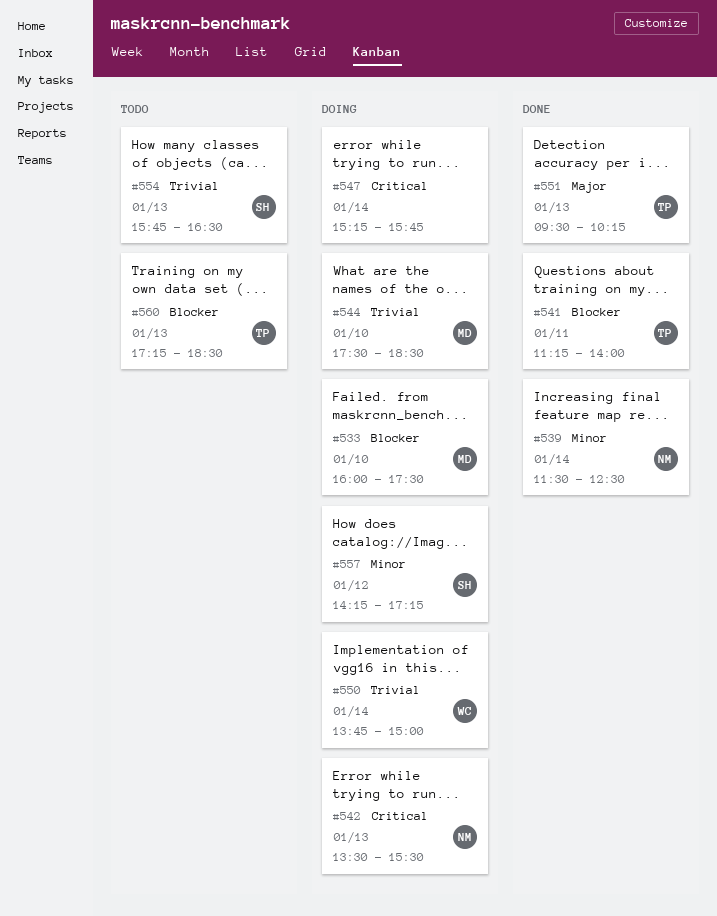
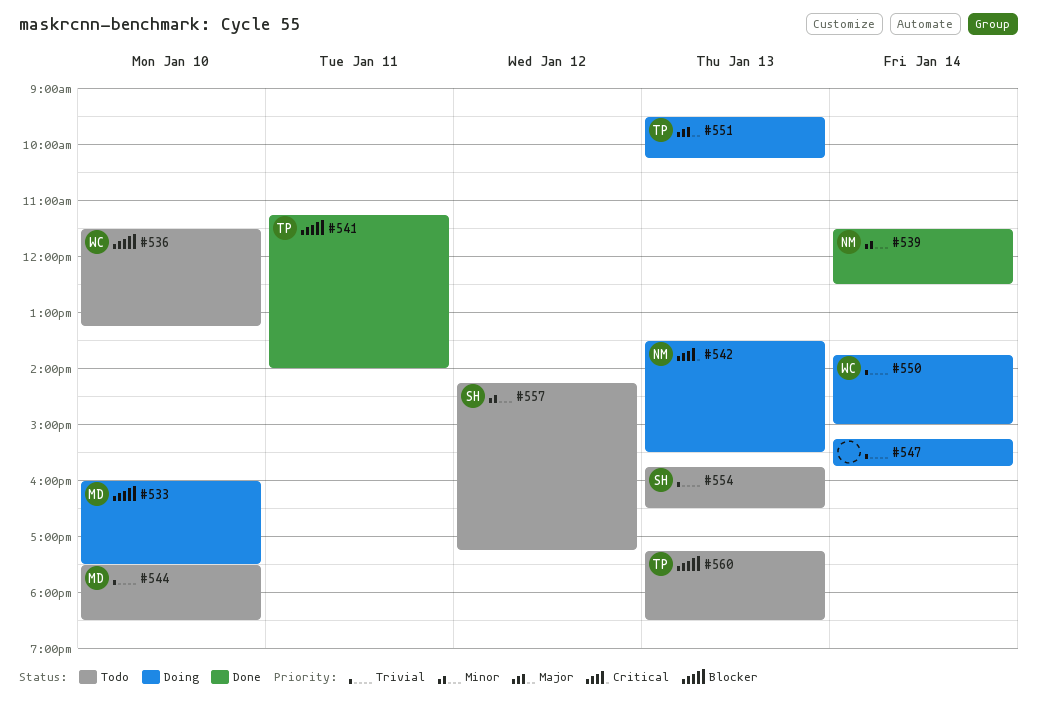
#536: none -> present
#544, status: Doing -> Todo
#547, priority: Critical -> Trivial
#551, status: Done -> Doing
#557, status: Doing -> Todo

